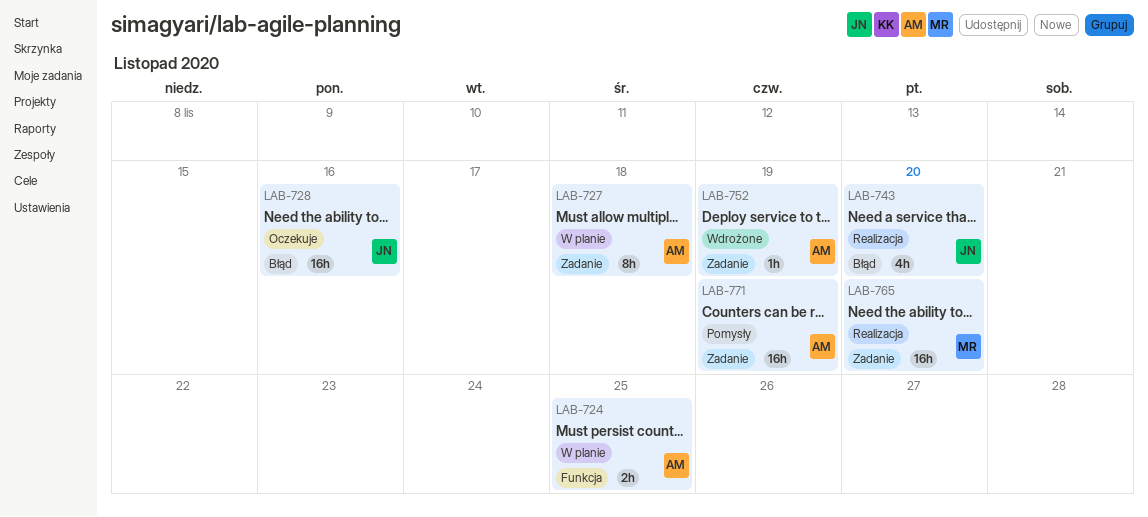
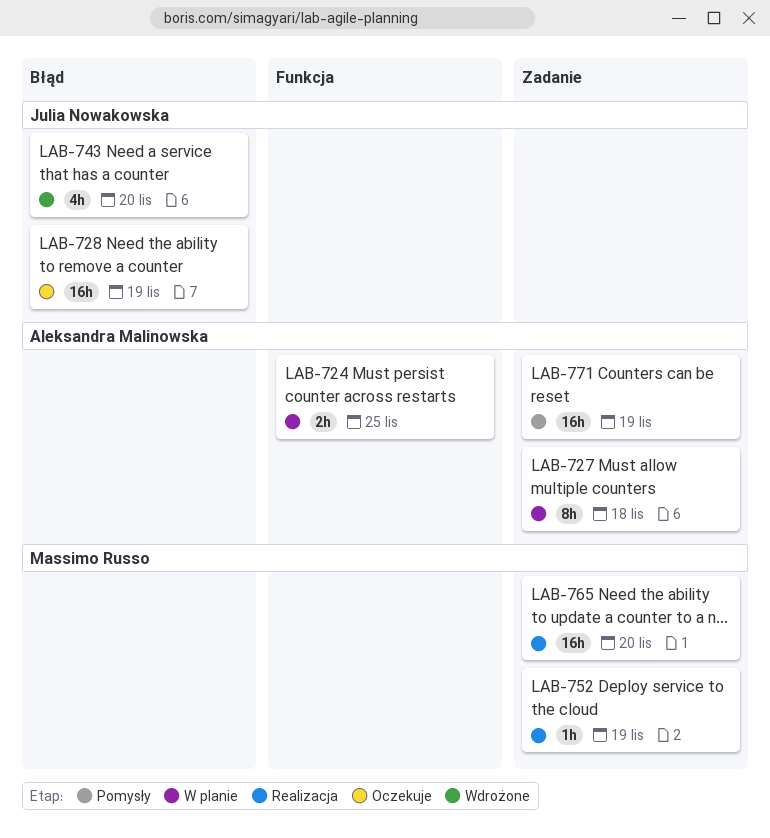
LAB-728, due: Nov 16 -> Nov 19
LAB-743, status: Realizacja -> Wdrożone
LAB-752, status: Wdrożone -> Realizacja
LAB-752, owner: Aleksandra Malinowska -> Massimo Russo

